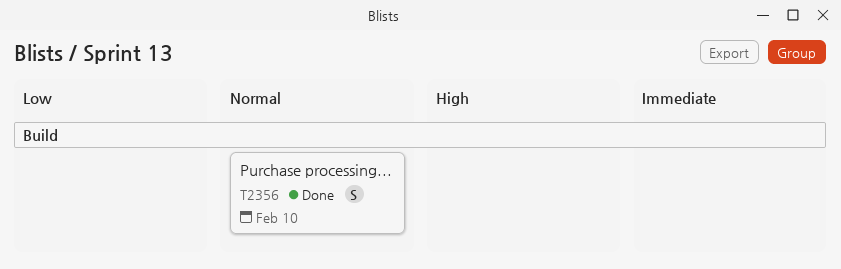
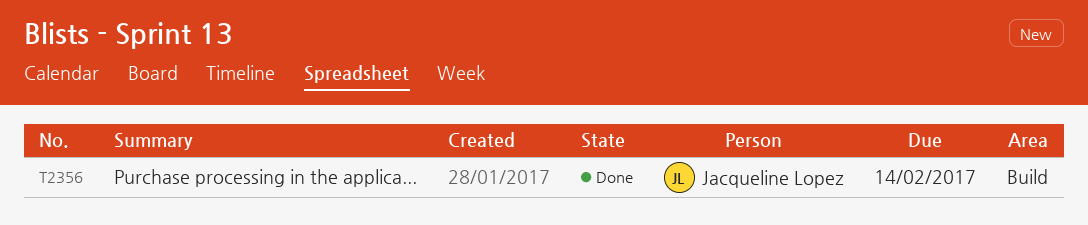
T2356, due: Feb 10 -> Feb 14

